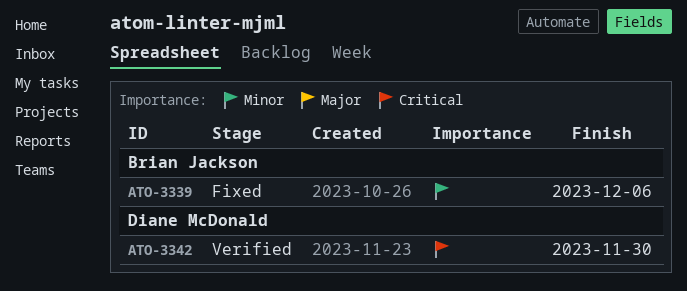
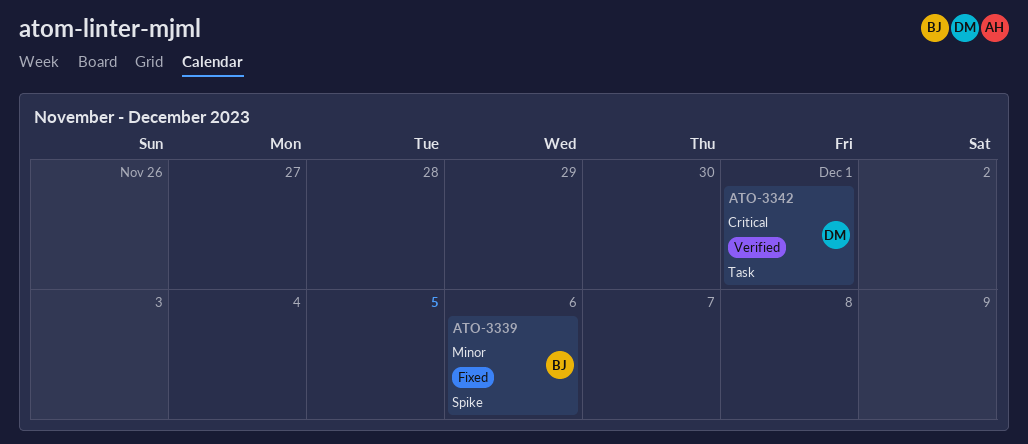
ATO-3342, due: Nov 30 -> Dec 1

